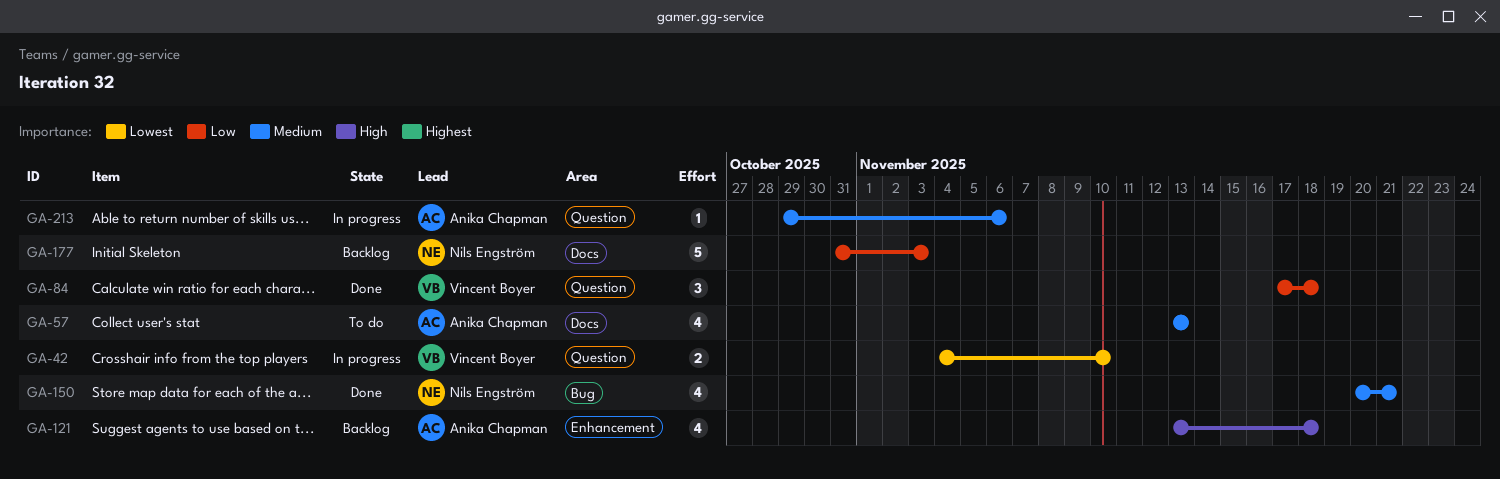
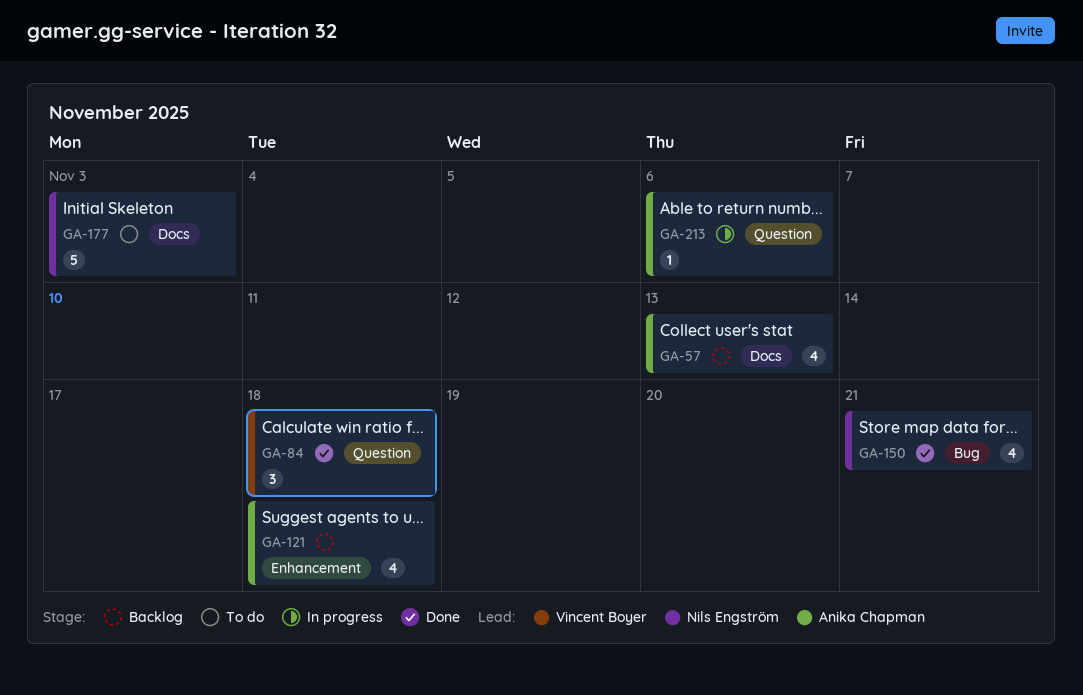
GA-42: present -> none
GA-57, status: To do -> Backlog
GA-177, status: Backlog -> To do

